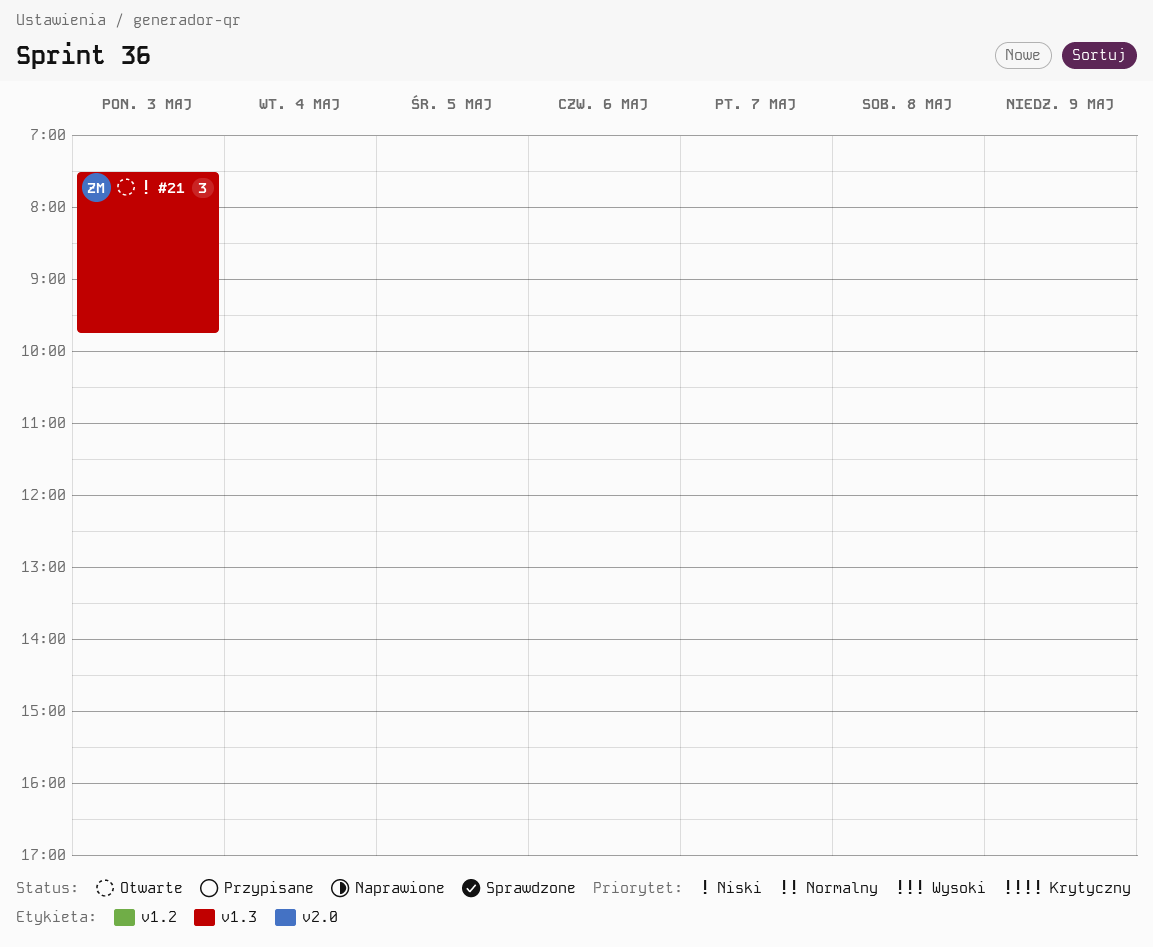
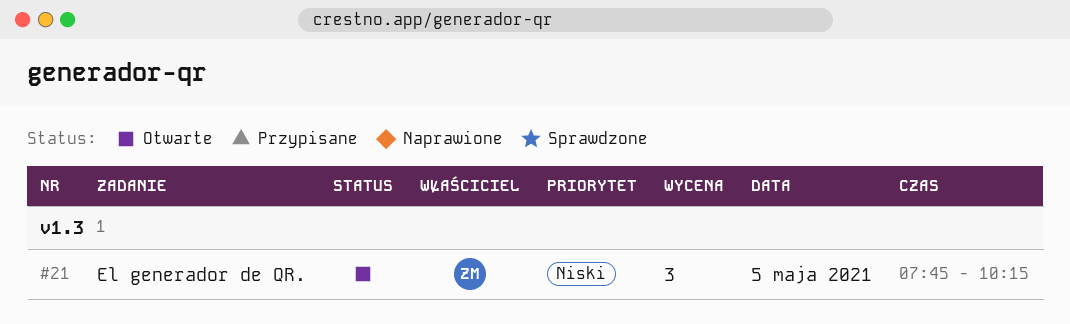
#21, day: May 3 -> May 5
#21, begins: 07:30 -> 07:45
#21, ends: 09:45 -> 10:15

